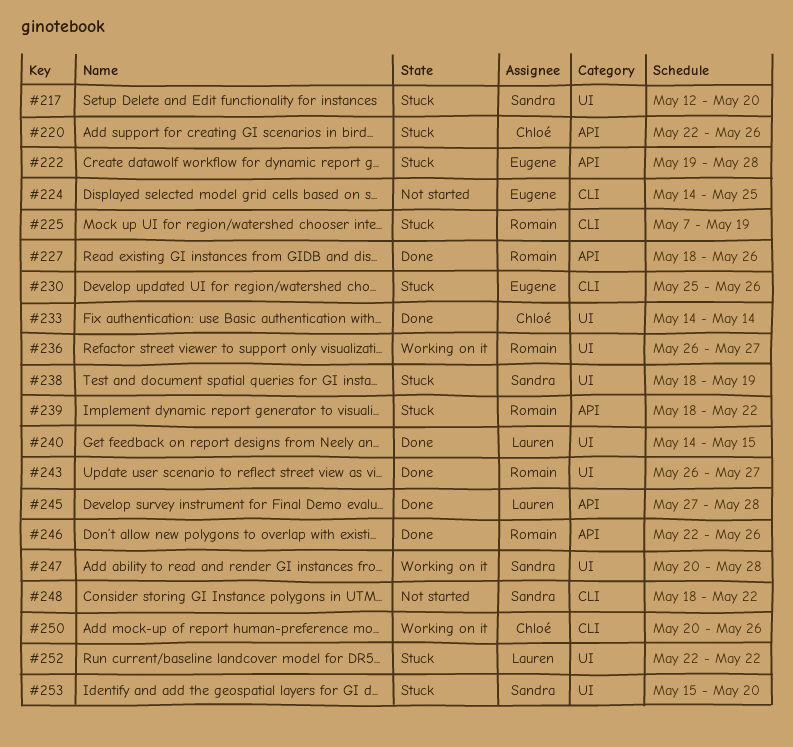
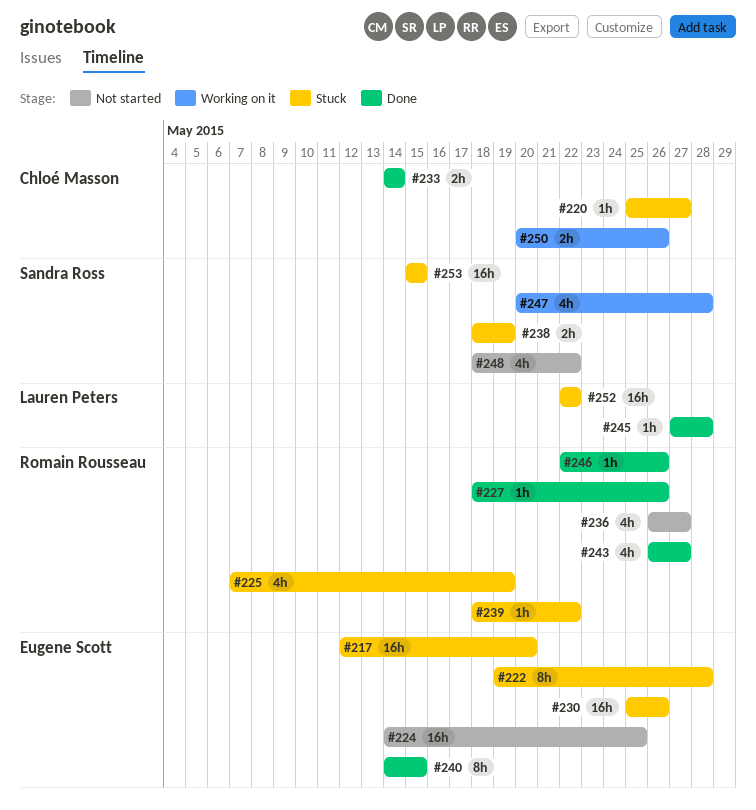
#217, owner: Sandra Ross -> Eugene Scott
#220, start: May 22 -> May 25
#220, due: May 26 -> May 27
#236, status: Working on it -> Not started
#240, owner: Lauren Peters -> Eugene Scott
#253, due: May 20 -> May 15

